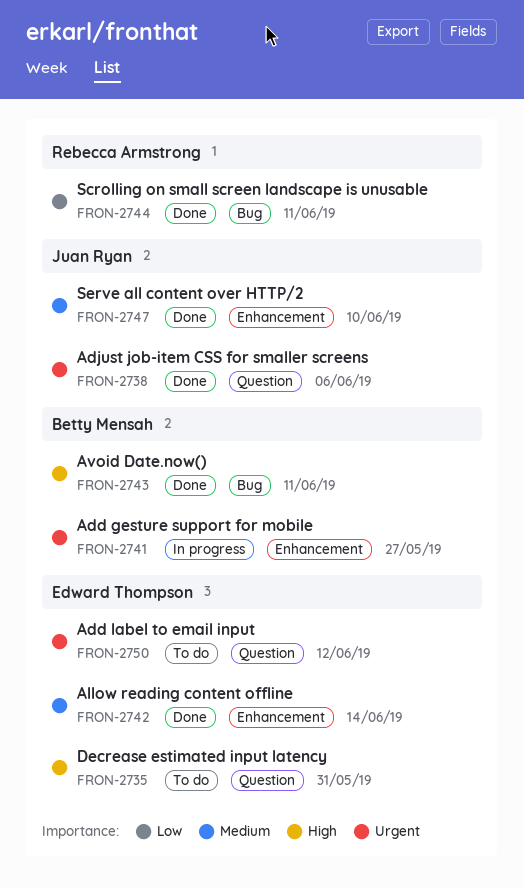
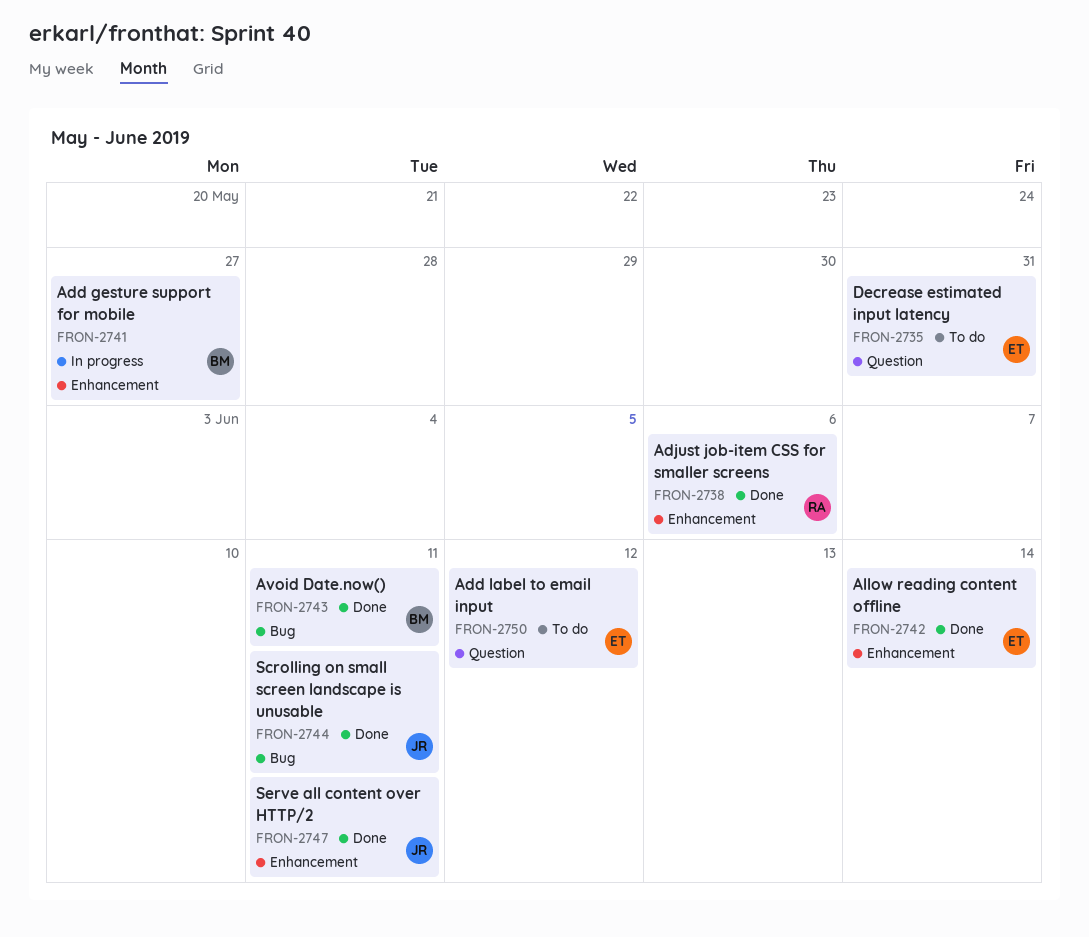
FRON-2738, owner: Juan Ryan -> Rebecca Armstrong
FRON-2738, label: Question -> Enhancement
FRON-2744, owner: Rebecca Armstrong -> Juan Ryan
FRON-2747, due: Jun 10 -> Jun 11

